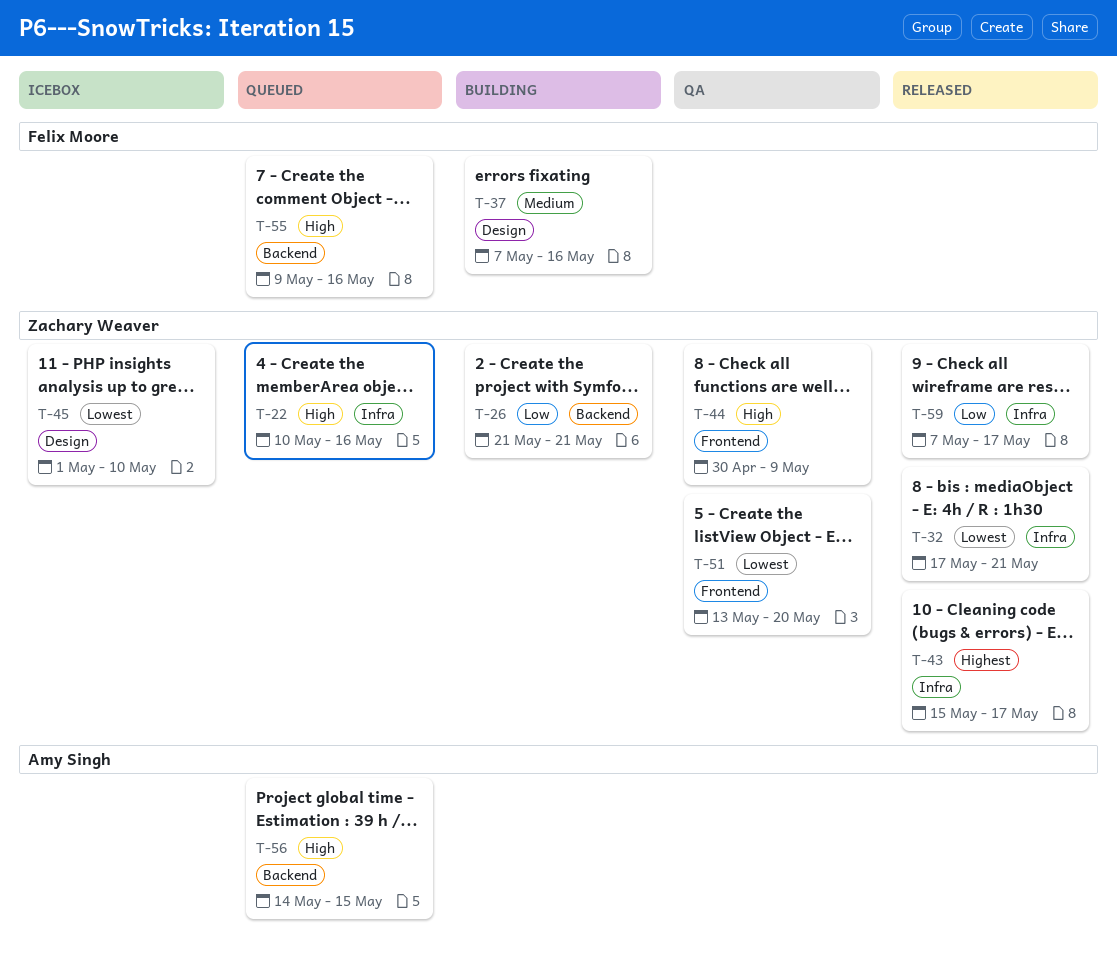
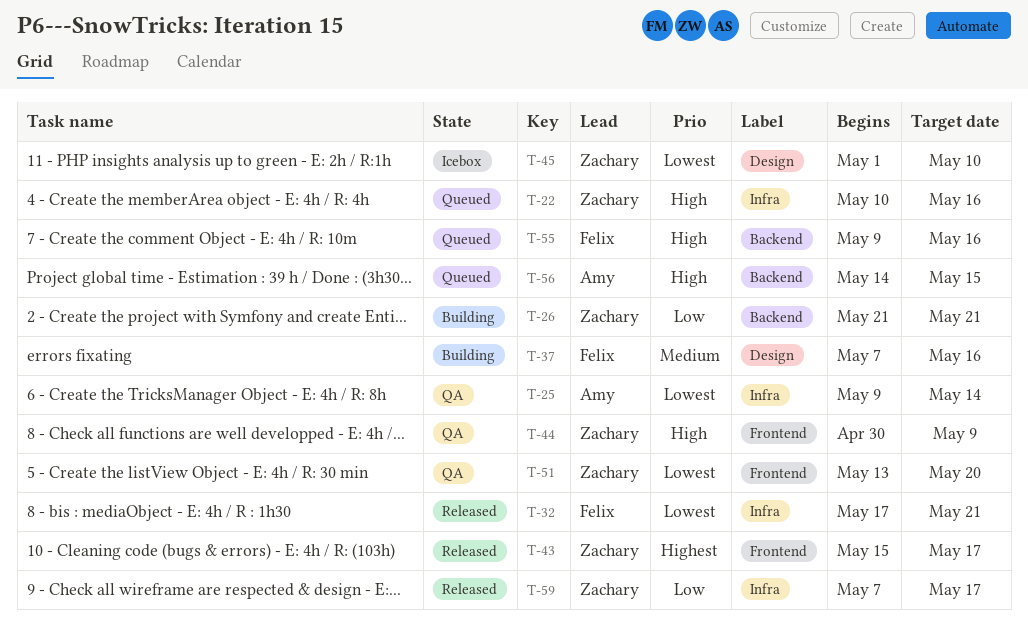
T-25: none -> present
T-32, owner: Zachary Weaver -> Felix Moore
T-43, label: Infra -> Frontend

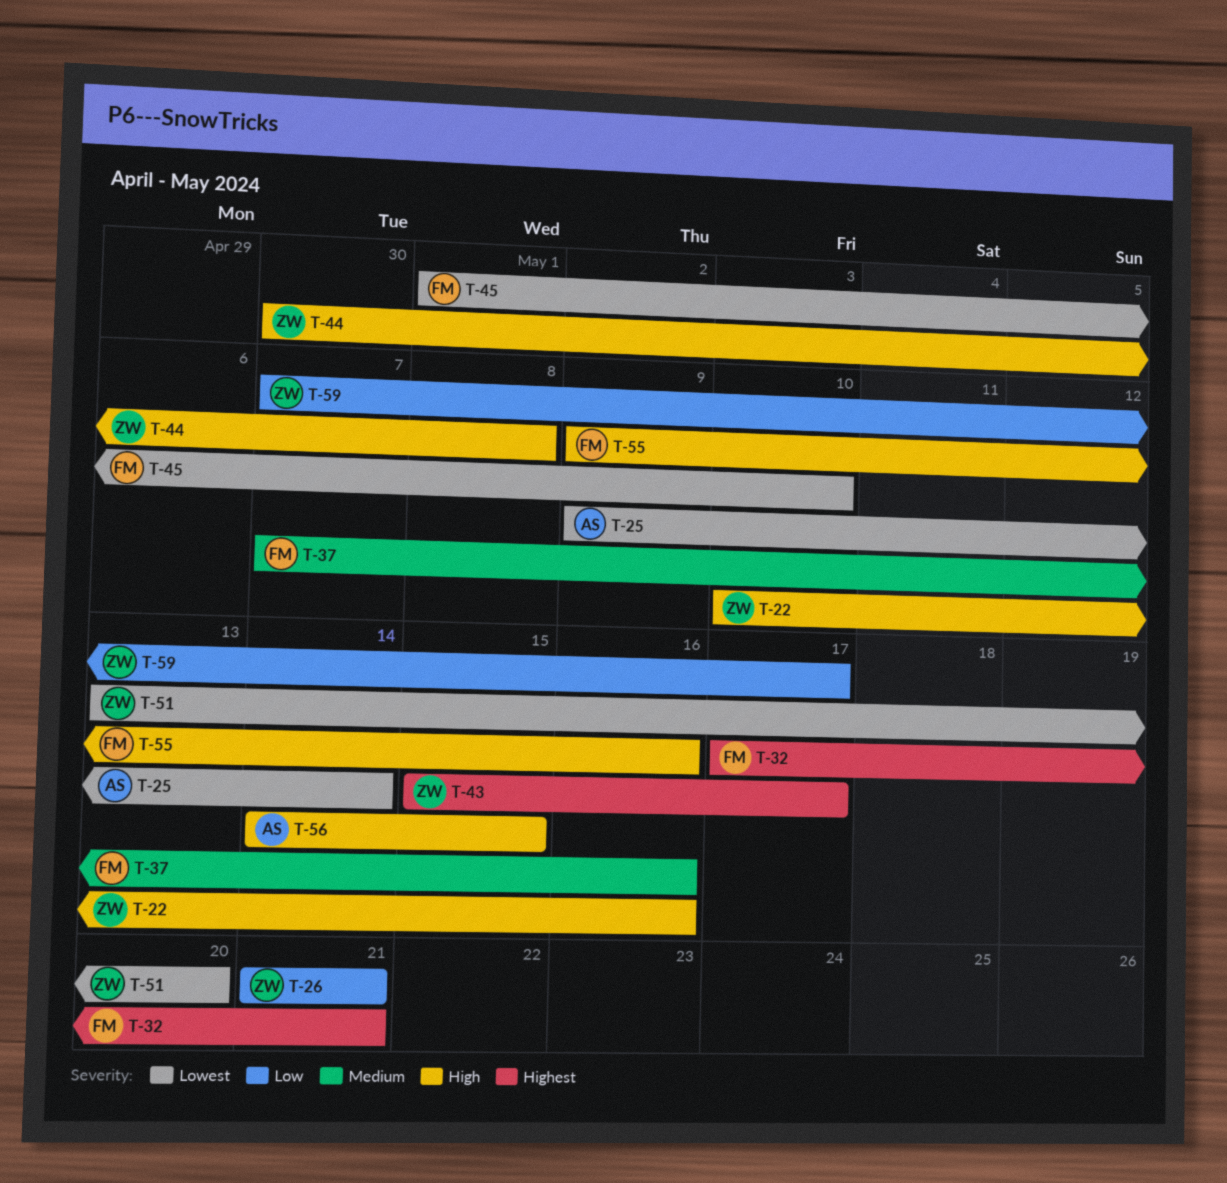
T-32, priority: Lowest -> Highest
T-44, due: May 9 -> May 8
T-45, owner: Zachary -> Felix

